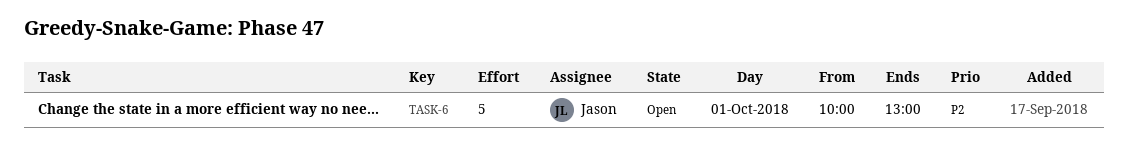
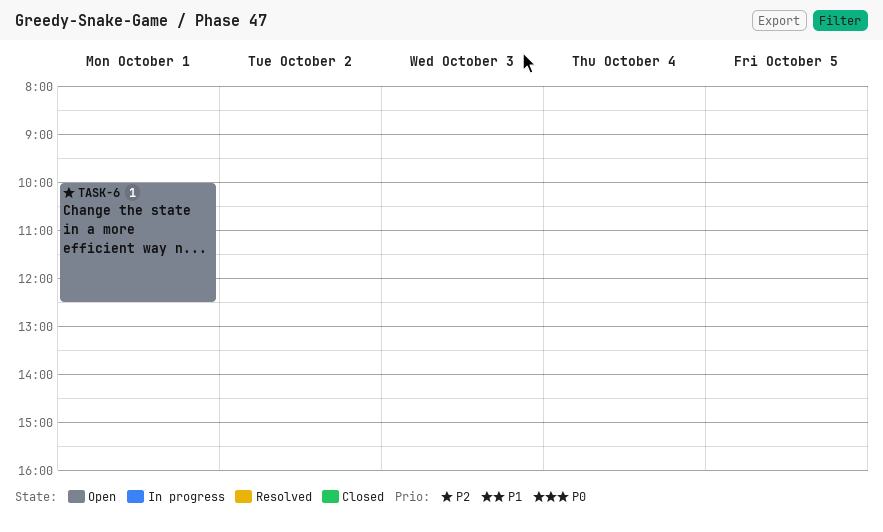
TASK-6, estimate: 5 -> 1
TASK-6, ends: 13:00 -> 12:30

